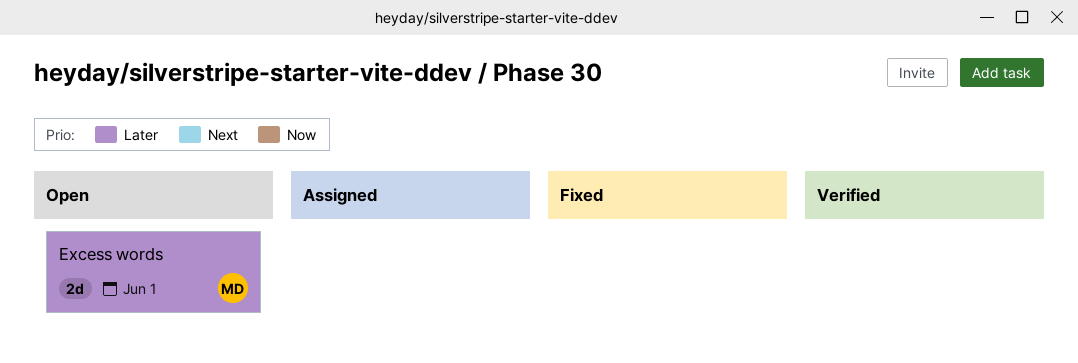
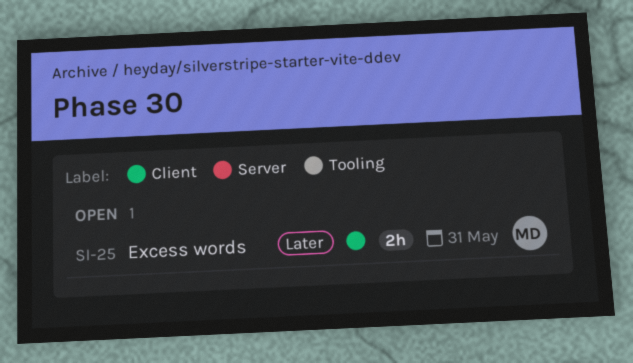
Excess words, estimate: 2d -> 2h
Excess words, due: Jun 1 -> May 31

